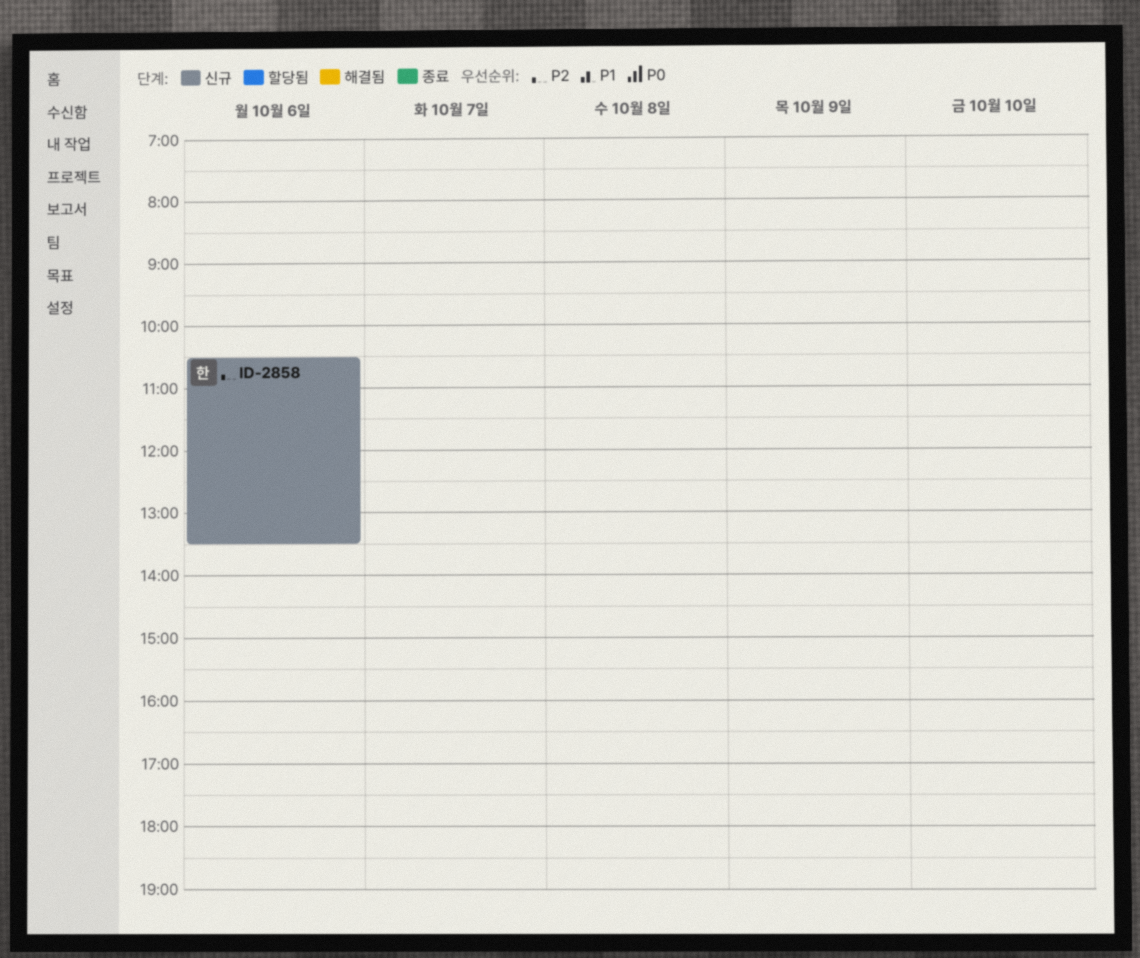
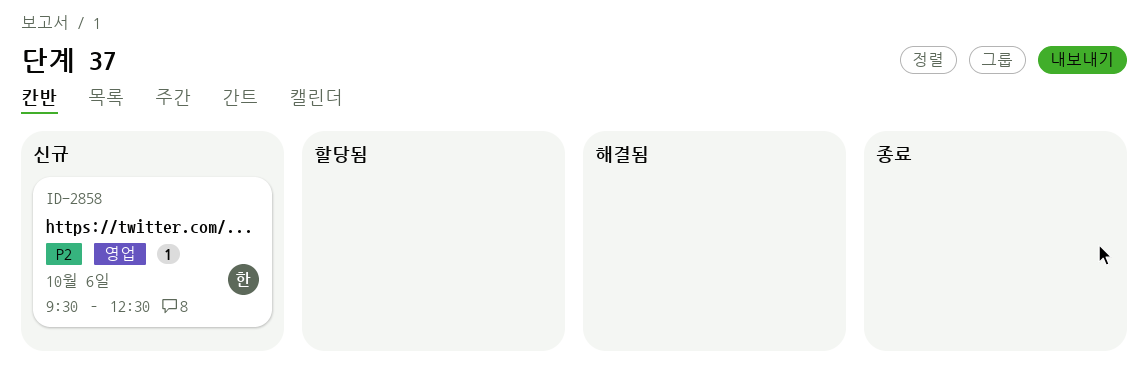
ID-2858, begins: 10:30 -> 09:30
ID-2858, ends: 13:30 -> 12:30

